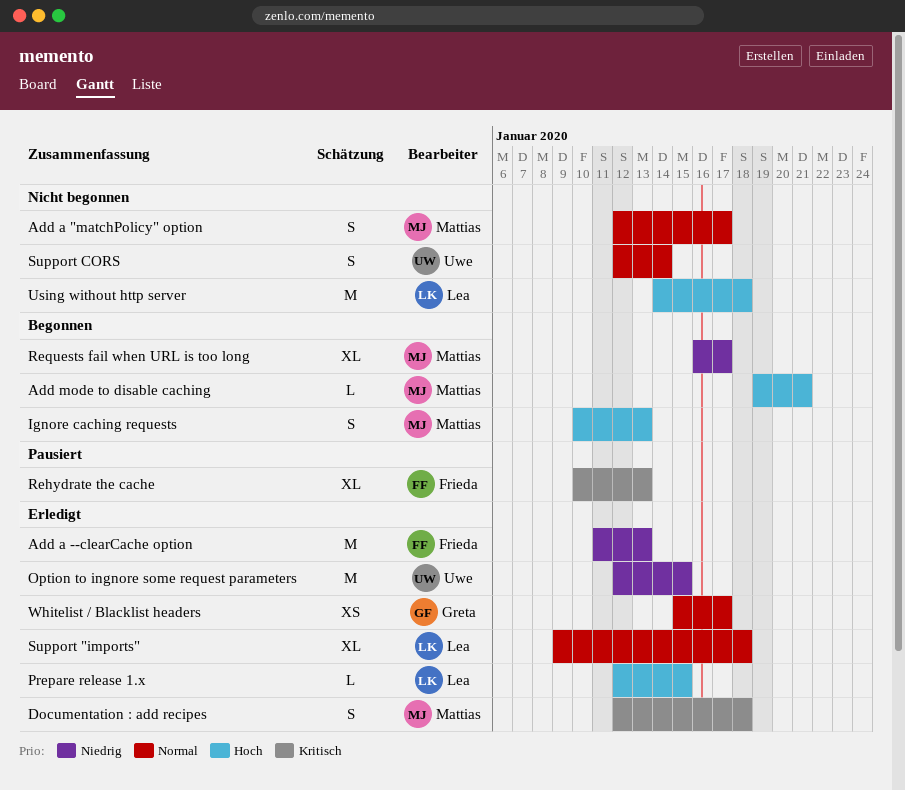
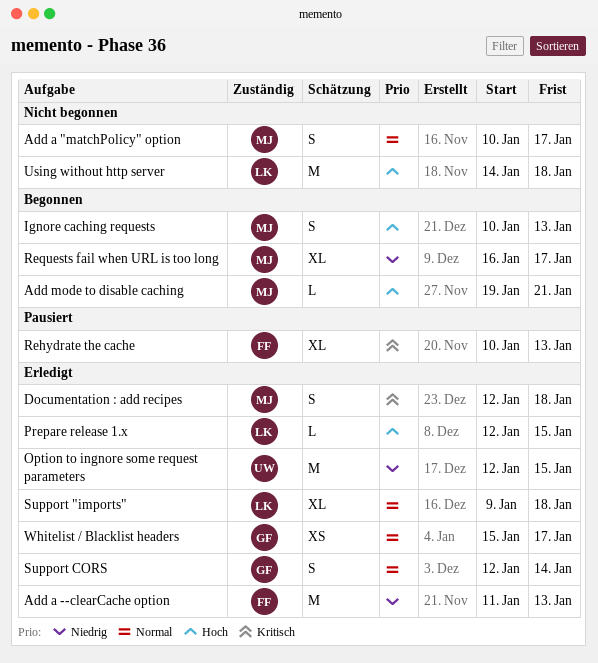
Add a "matchPolicy" option, start: Jan 12 -> Jan 10
Support CORS, status: Nicht begonnen -> Erledigt
Support CORS, owner: Uwe -> Greta

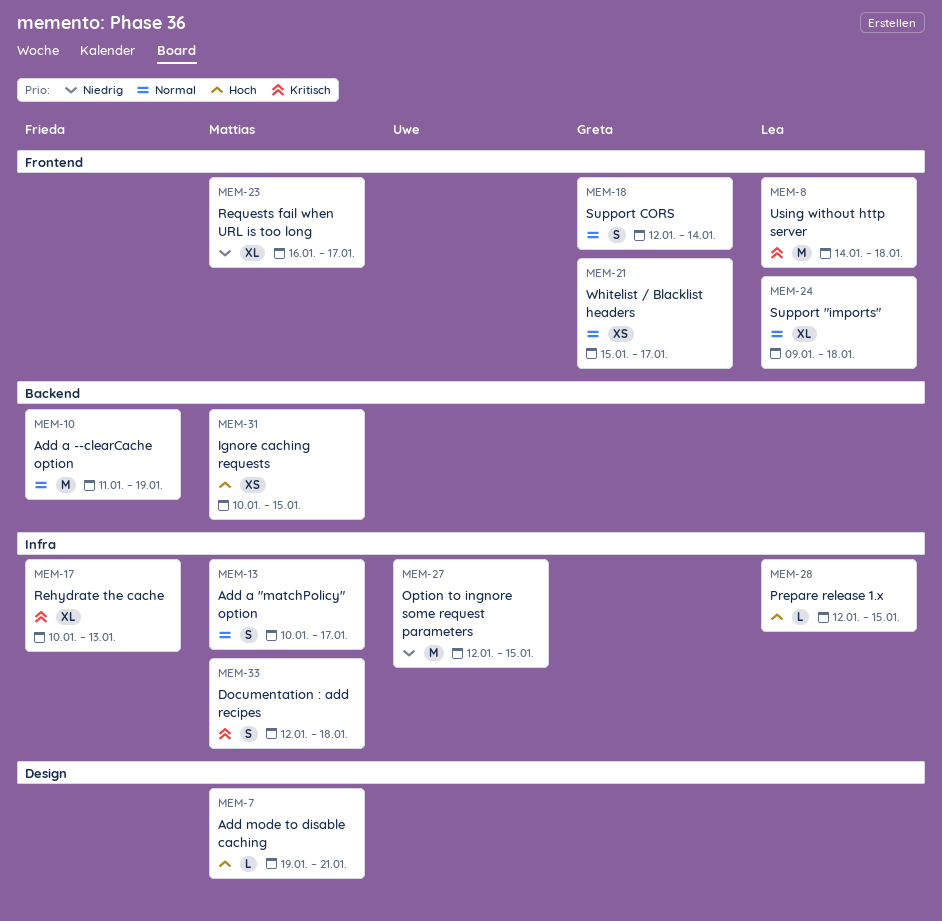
Add a --clearCache option, priority: Niedrig -> Normal
Add a --clearCache option, due: Jan 13 -> Jan 19
Ignore caching requests, estimate: S -> XS
Ignore caching requests, due: Jan 13 -> Jan 15
Using without http server, priority: Hoch -> Kritisch

